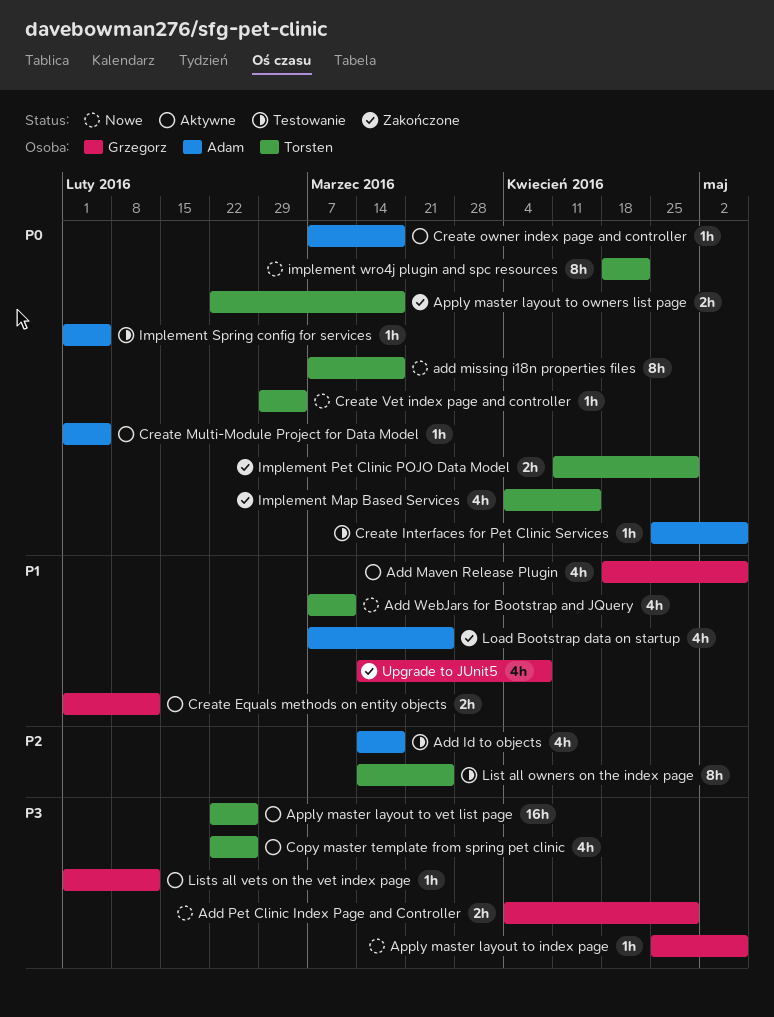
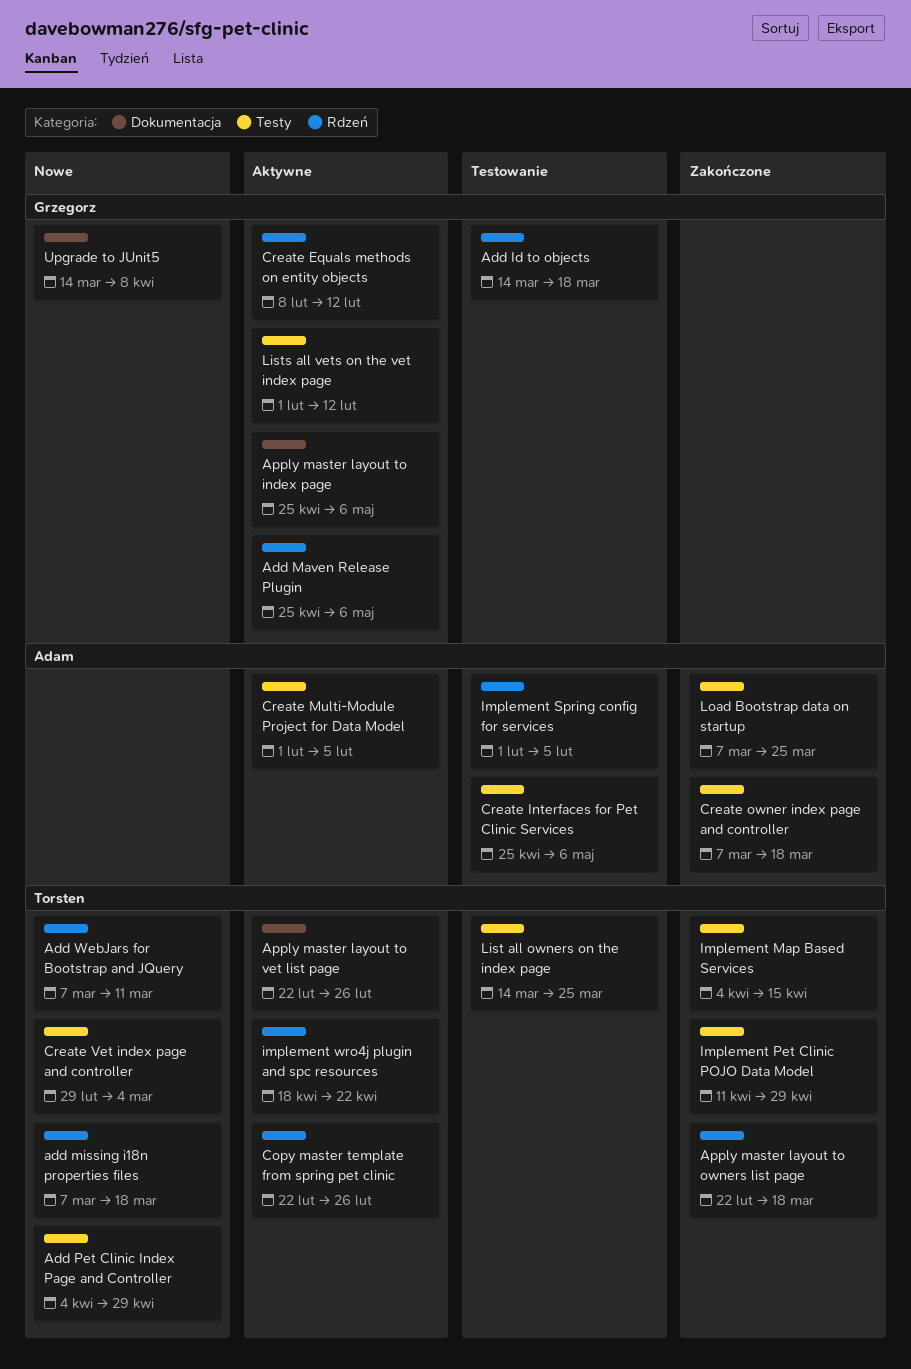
Add Id to objects, owner: Adam -> Grzegorz
Add Maven Release Plugin, start: Apr 18 -> Apr 25
Add Pet Clinic Index Page and Controller, owner: Grzegorz -> Torsten
Apply master layout to index page, status: Nowe -> Aktywne
Create Equals methods on entity objects, start: Feb 1 -> Feb 8
Create owner index page and controller, status: Aktywne -> Zakończone
implement wro4j plugin and spc resources, status: Nowe -> Aktywne
Upgrade to JUnit5, status: Zakończone -> Nowe

